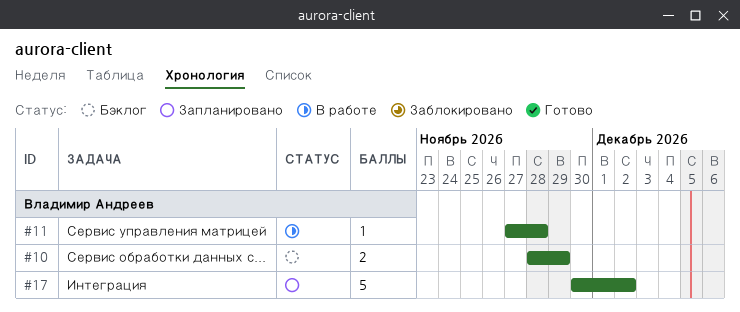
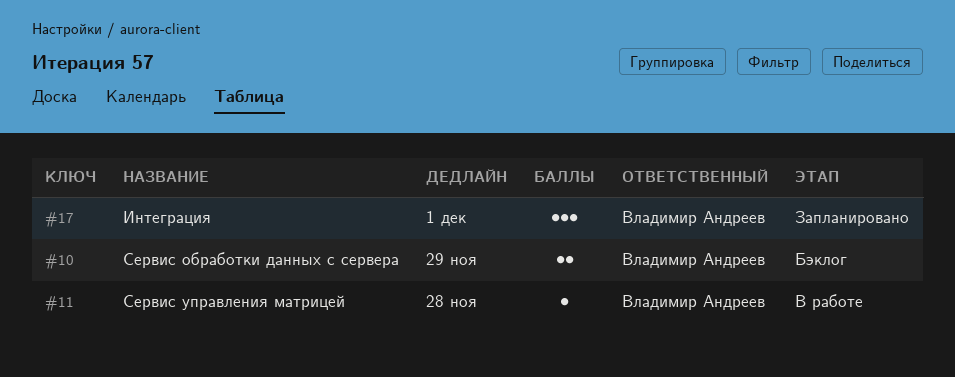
#17, estimate: 5 -> 3
#17, due: Dec 2 -> Dec 1

